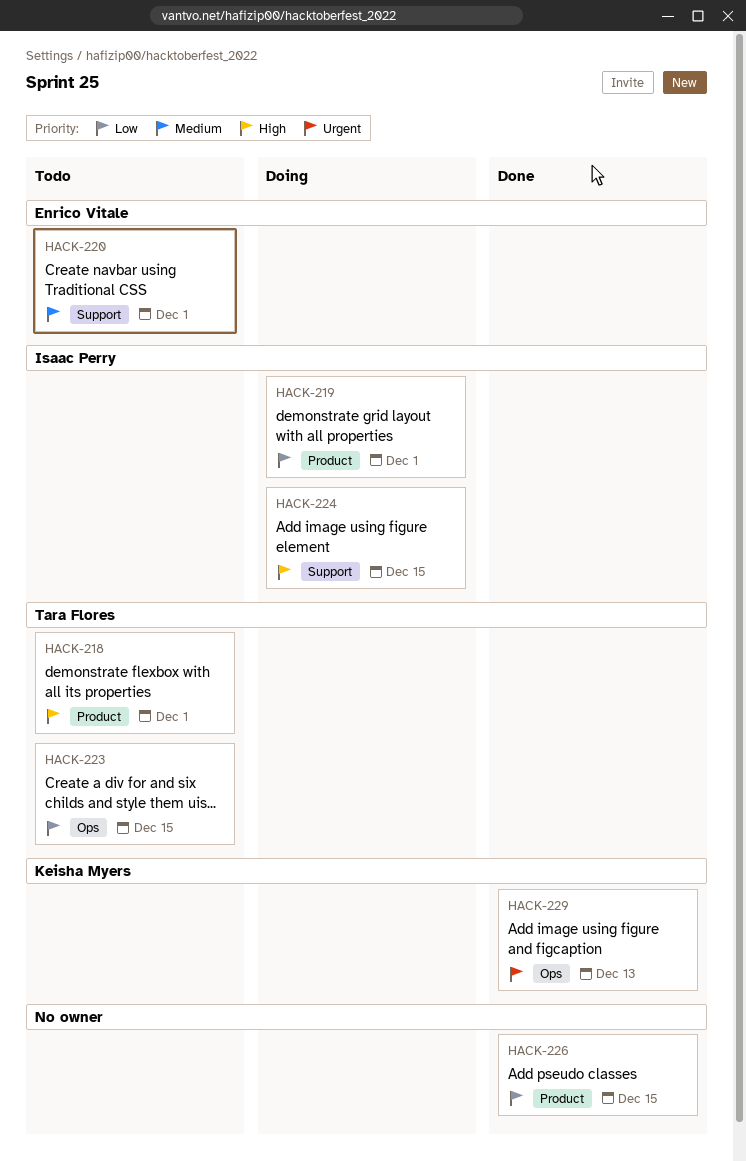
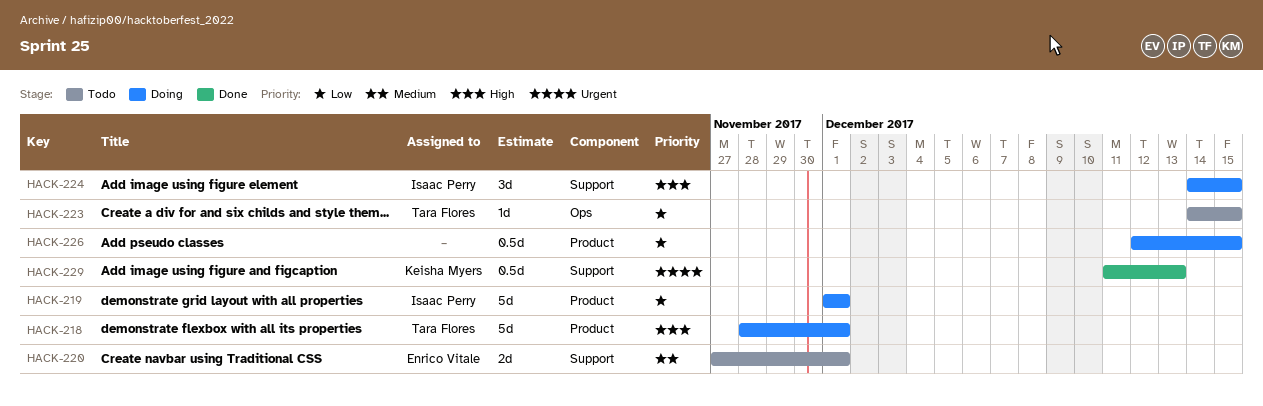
HACK-218, status: Todo -> Doing
HACK-226, status: Done -> Doing
HACK-229, label: Ops -> Support

